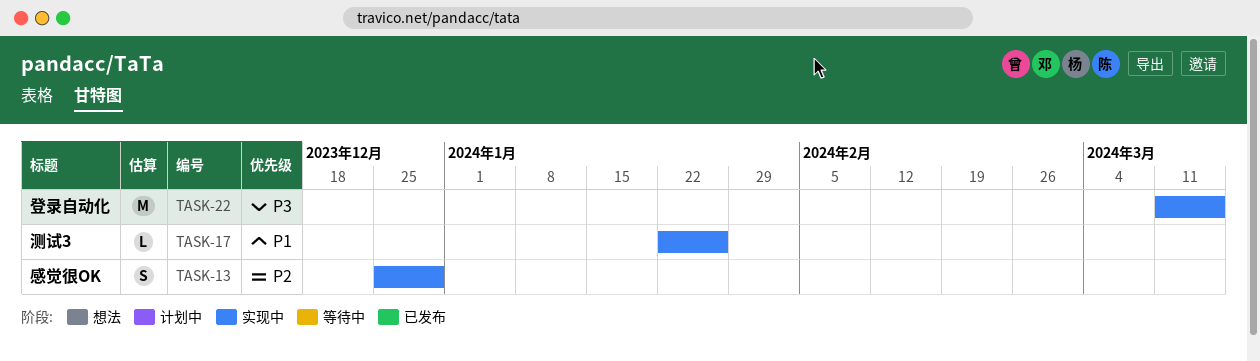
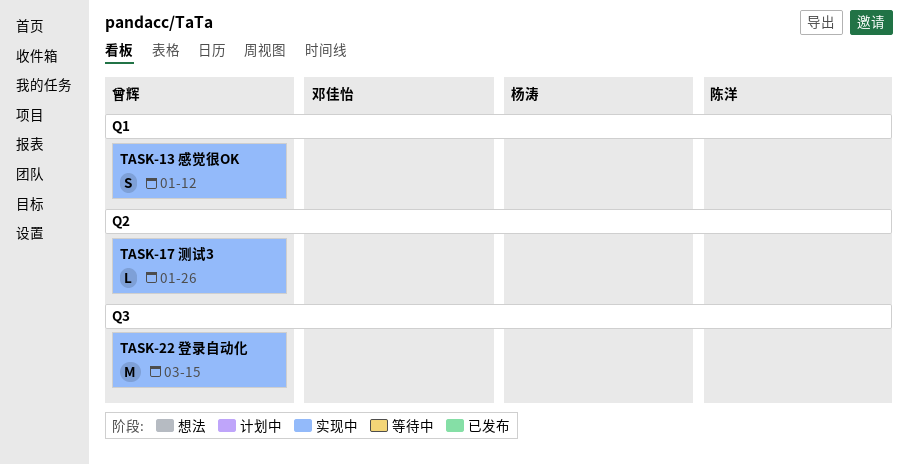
TASK-13, due: Dec 29 -> Jan 12

